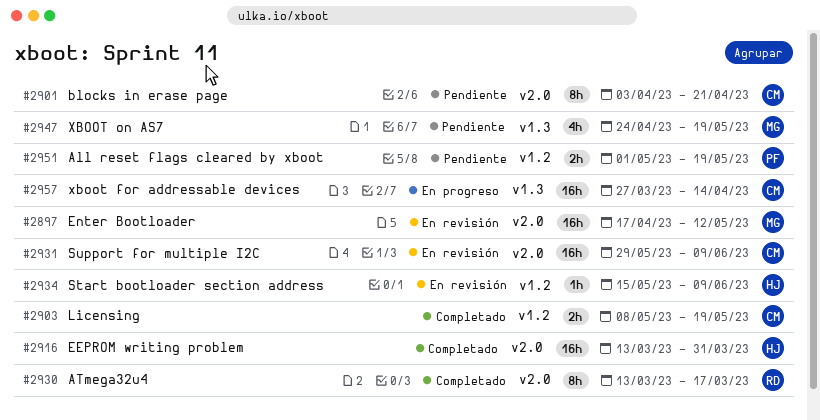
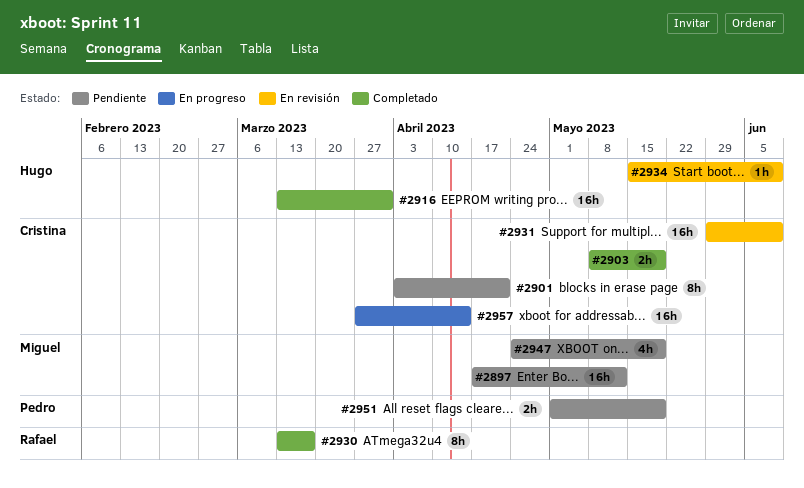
#2897, status: En revisión -> Pendiente

